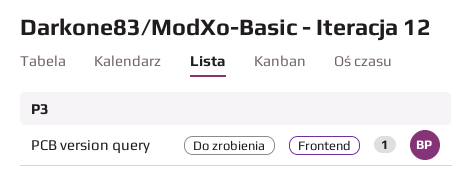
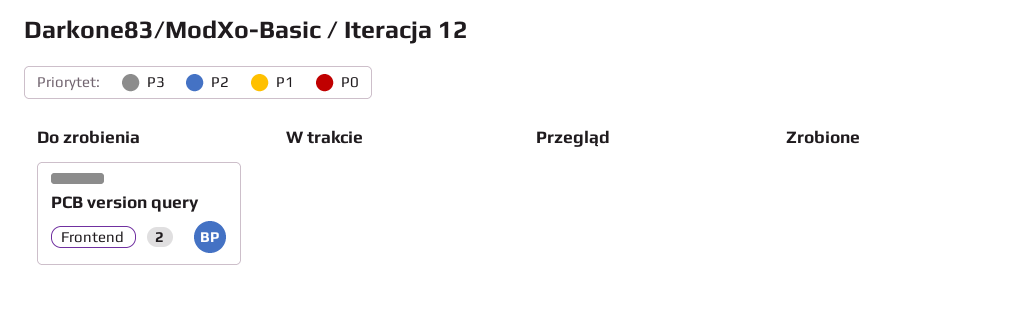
PCB version query, estimate: 1 -> 2

